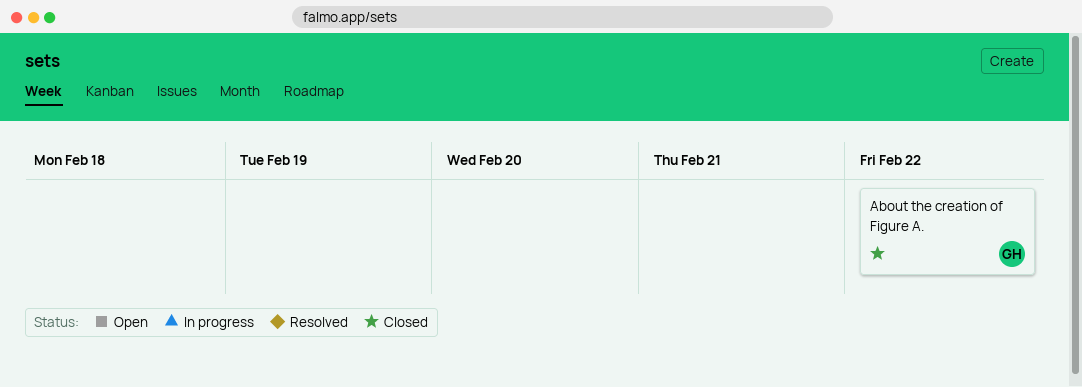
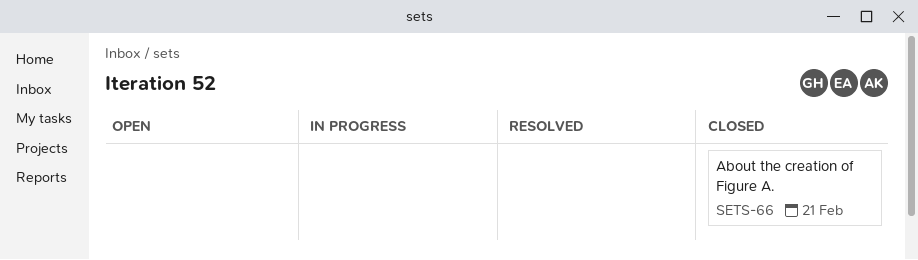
About the creation of Figure A., due: Feb 22 -> Feb 21

